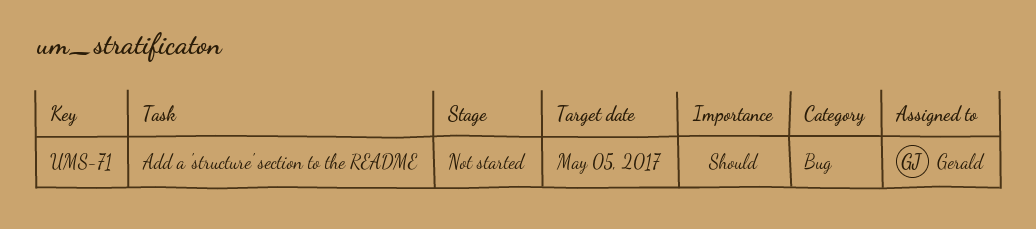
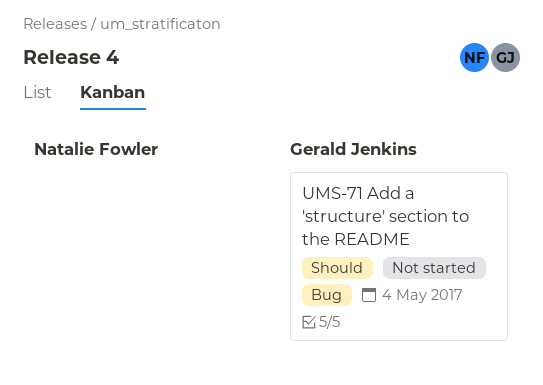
UMS-71, due: May 5 -> May 4

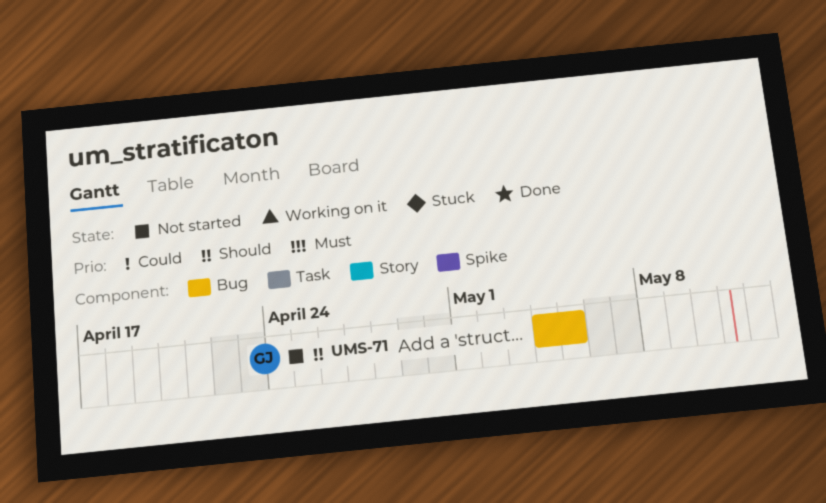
UMS-71, due: May 4 -> May 5

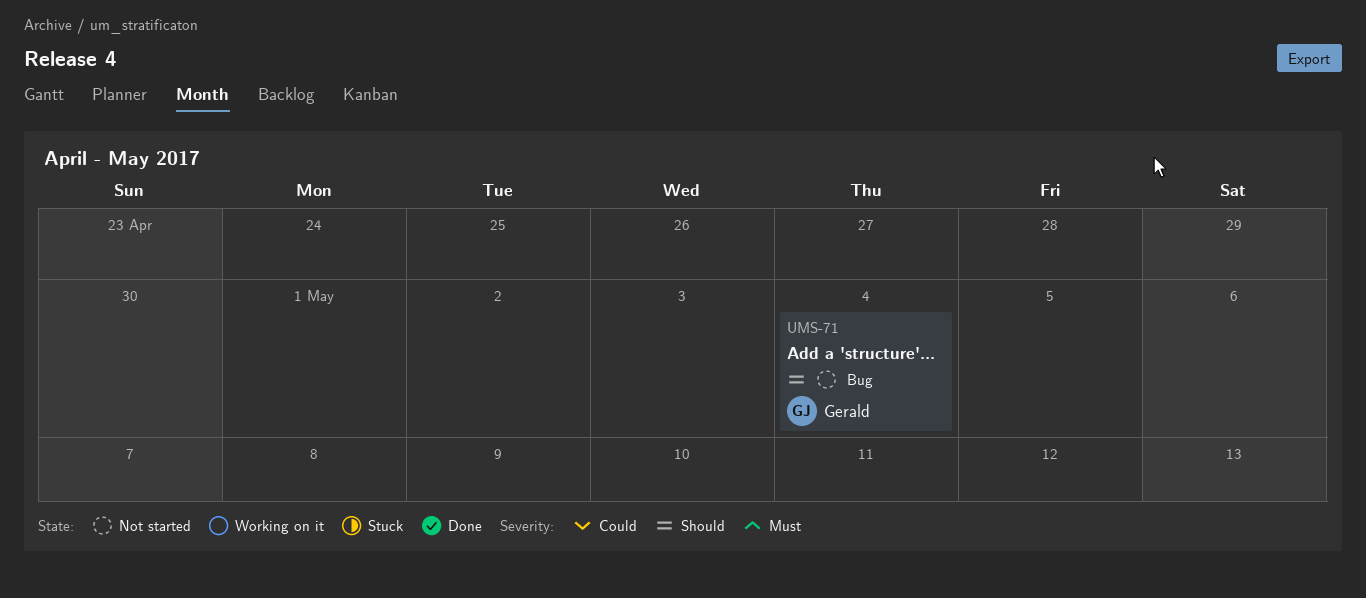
UMS-71, due: May 5 -> May 4

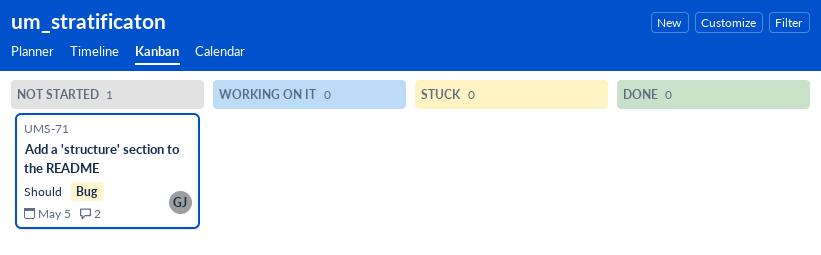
UMS-71, due: May 4 -> May 5

